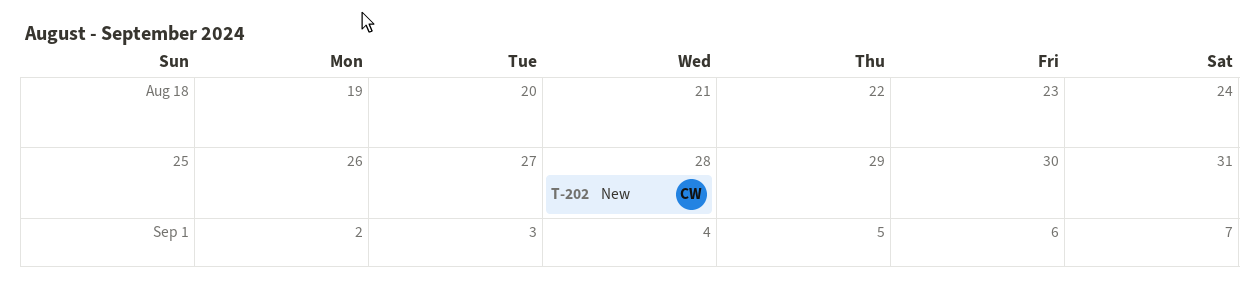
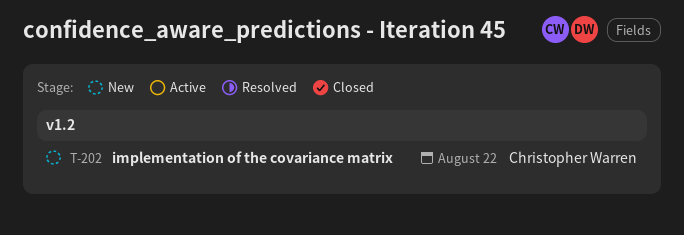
T-202, due: Aug 28 -> Aug 22

